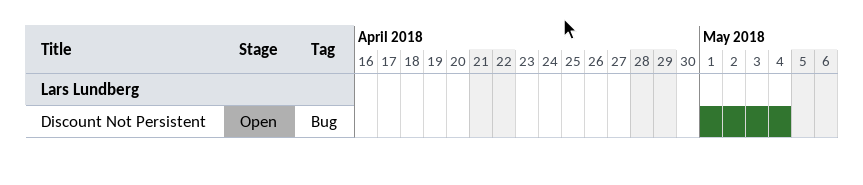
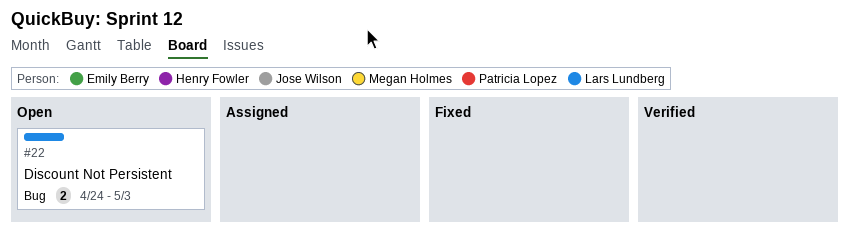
Discount Not Persistent, start: May 1 -> Apr 24
Discount Not Persistent, due: May 4 -> May 3

